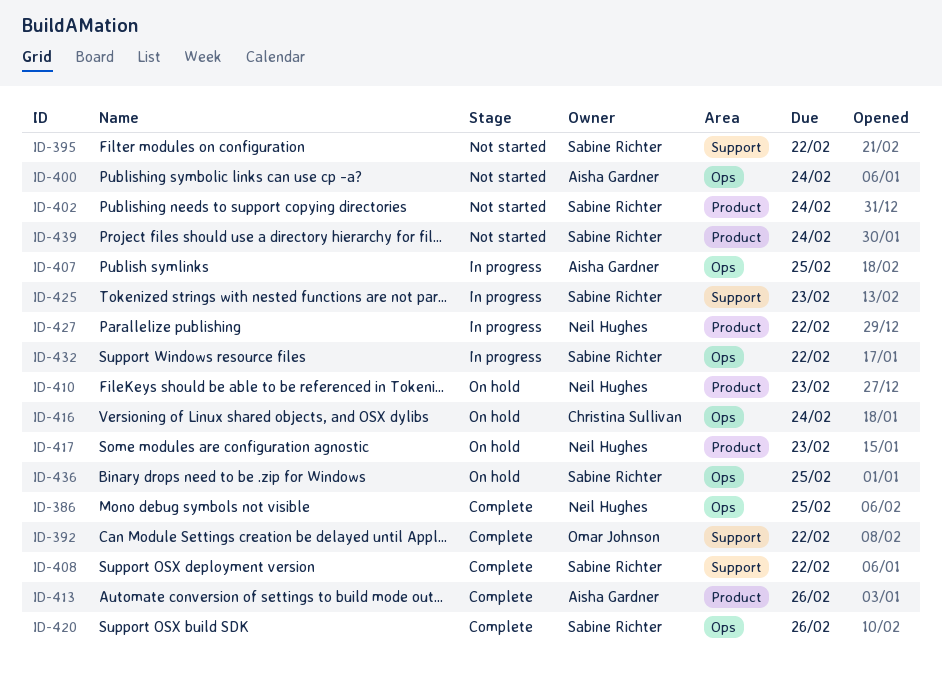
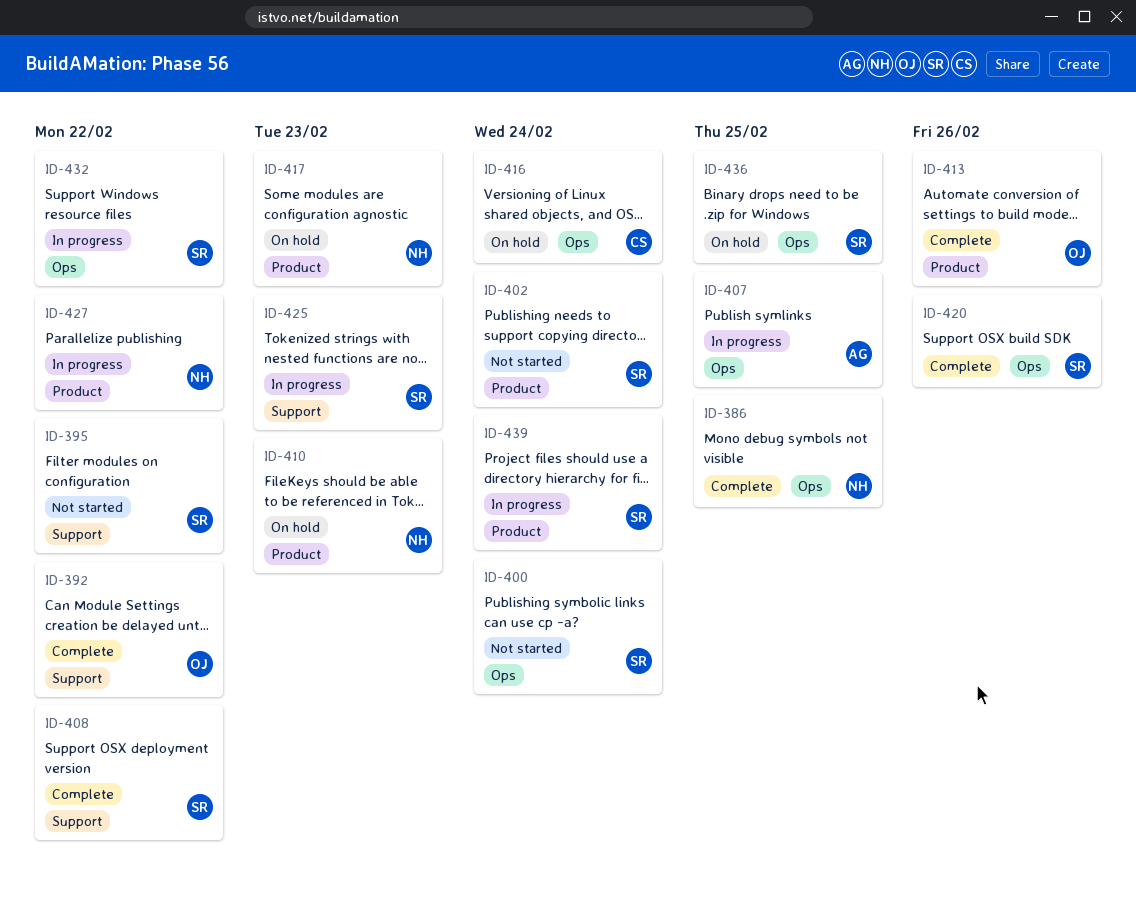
ID-400, owner: Aisha Gardner -> Sabine Richter
ID-413, owner: Aisha Gardner -> Omar Johnson
ID-439, status: Not started -> In progress

